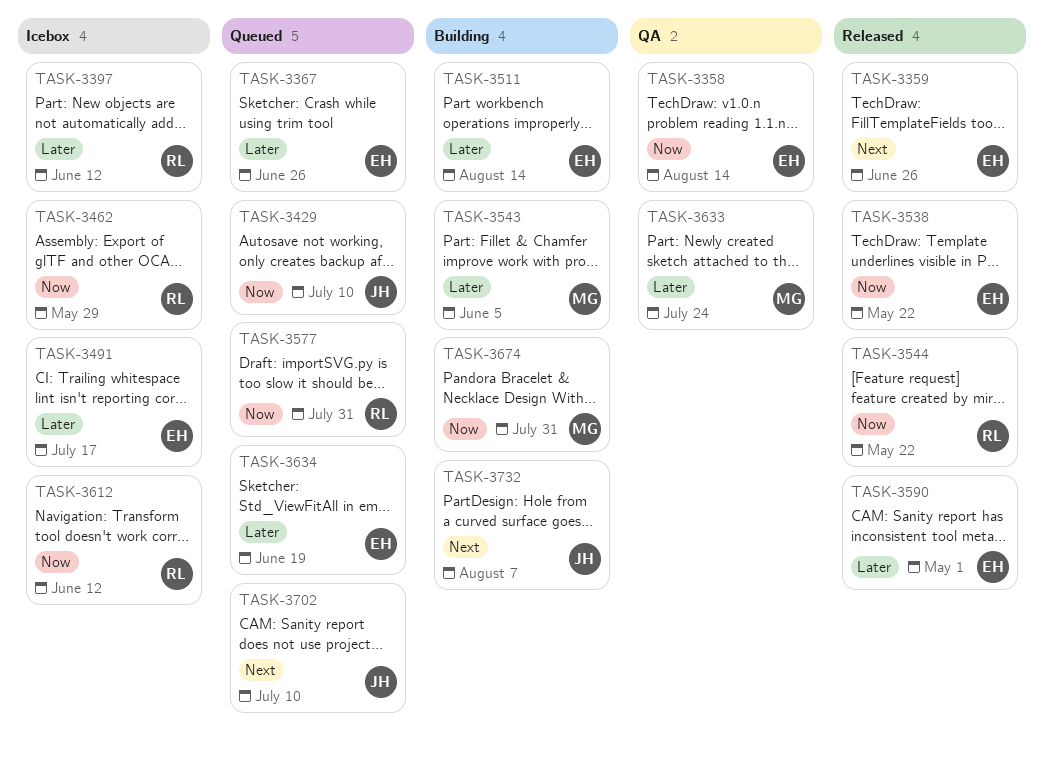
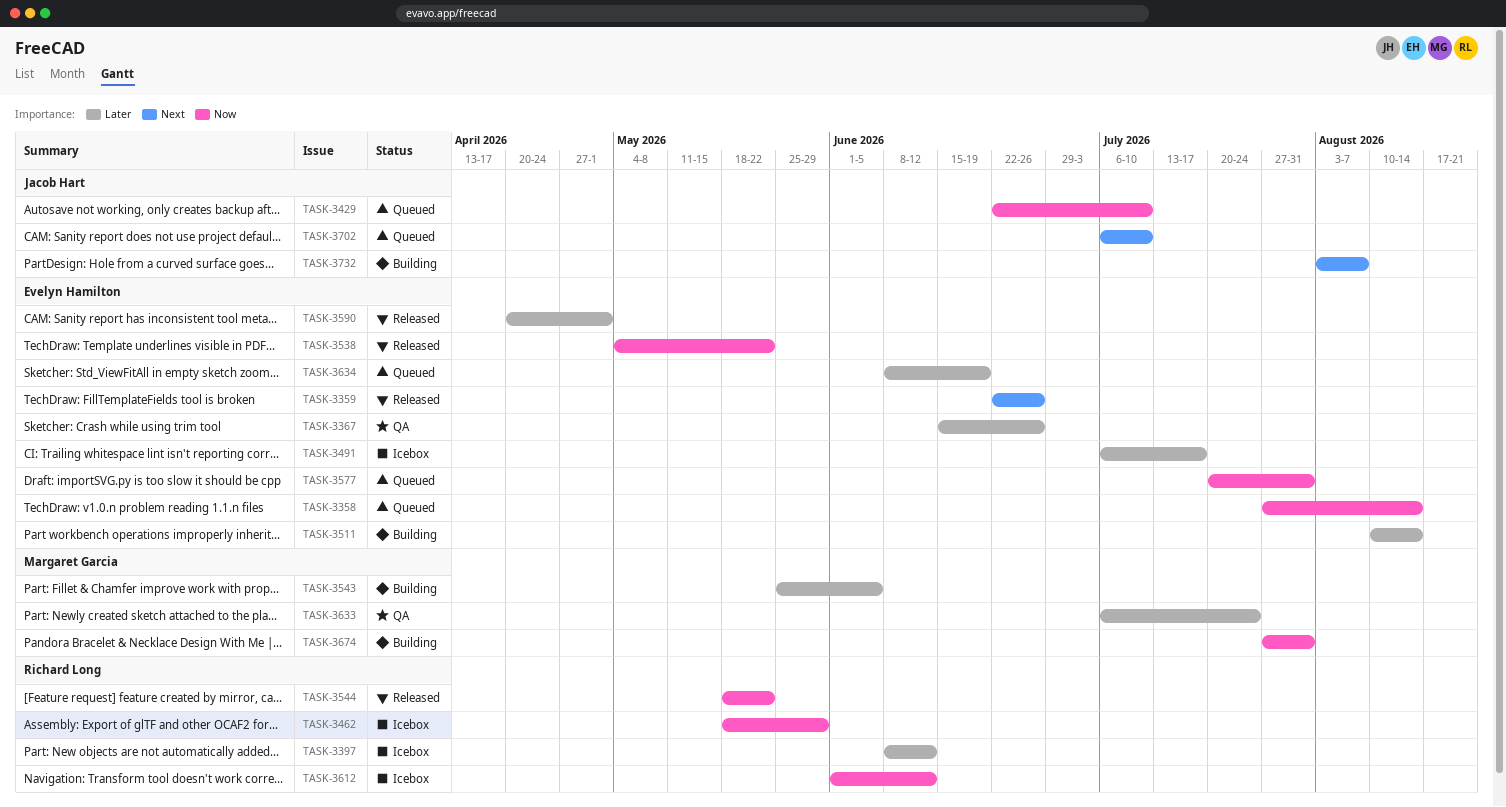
TASK-3358, status: QA -> Queued
TASK-3367, status: Queued -> QA
TASK-3577, owner: Richard Long -> Evelyn Hamilton

